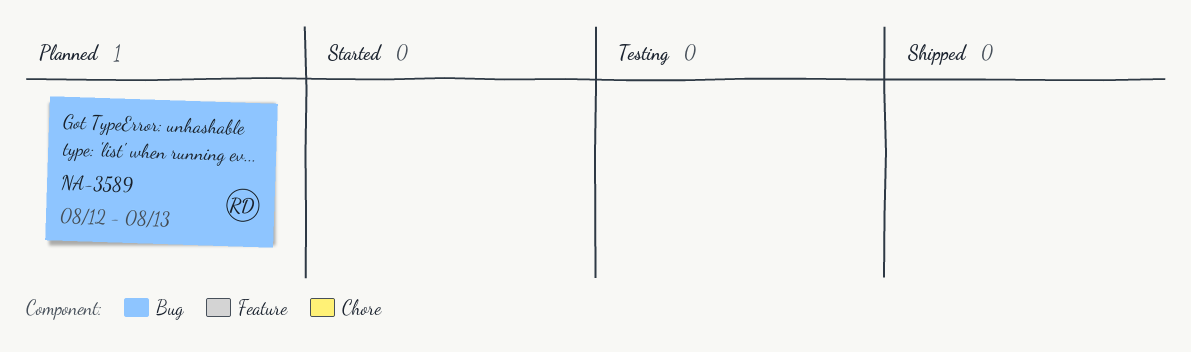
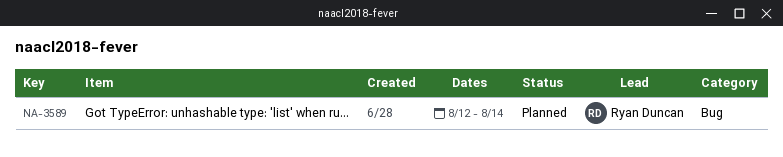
NA-3589, due: Aug 13 -> Aug 14

